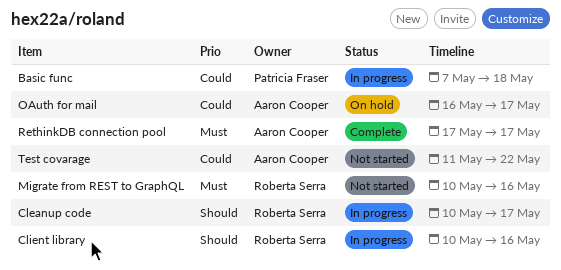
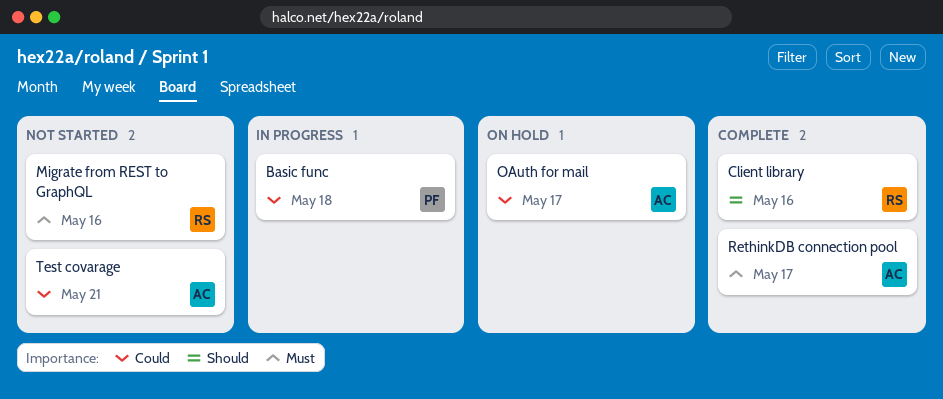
Cleanup code: present -> none
Client library, status: In progress -> Complete
Test covarage, due: May 22 -> May 21

